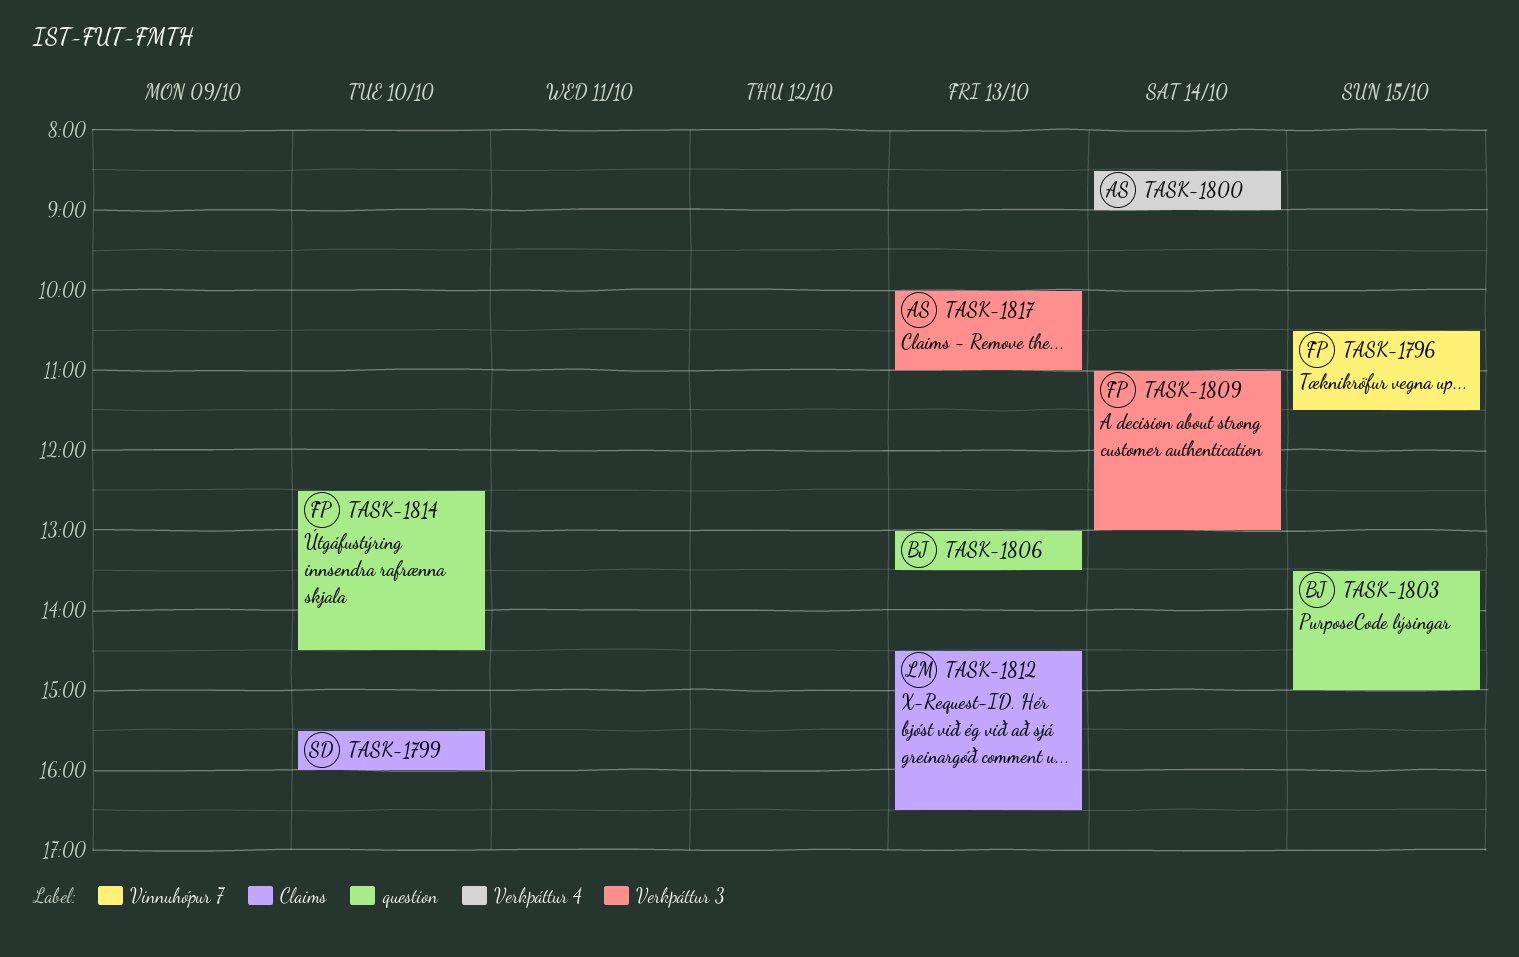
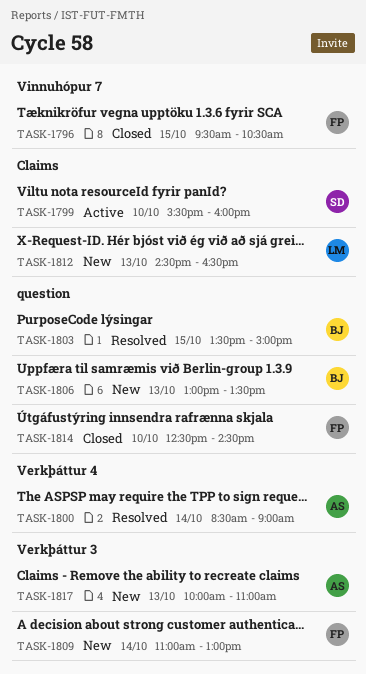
TASK-1796, begins: 10:30 -> 09:30
TASK-1796, ends: 11:30 -> 10:30

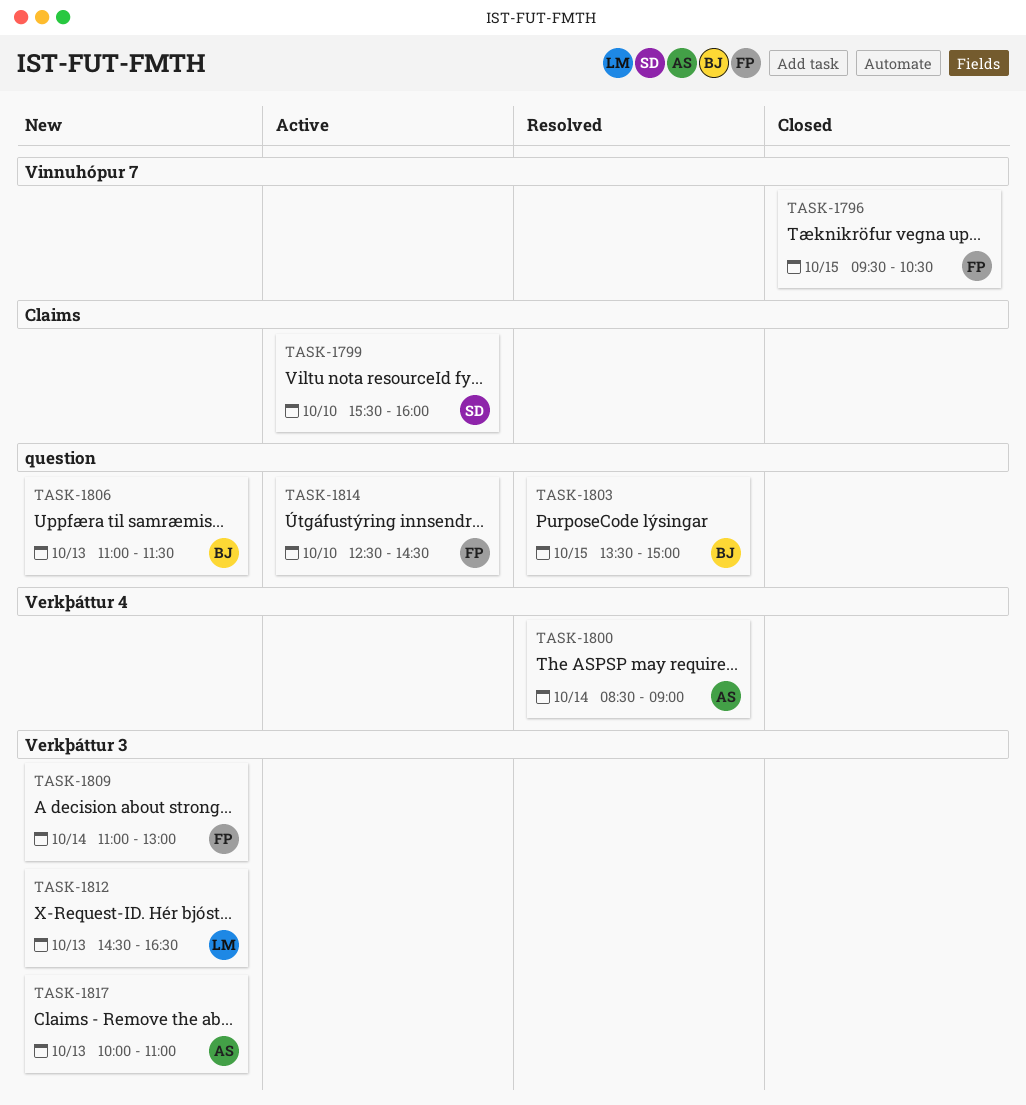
TASK-1806, begins: 13:00 -> 11:00
TASK-1806, ends: 13:30 -> 11:30
TASK-1812, label: Claims -> Verkþáttur 3
TASK-1814, status: Closed -> Active

